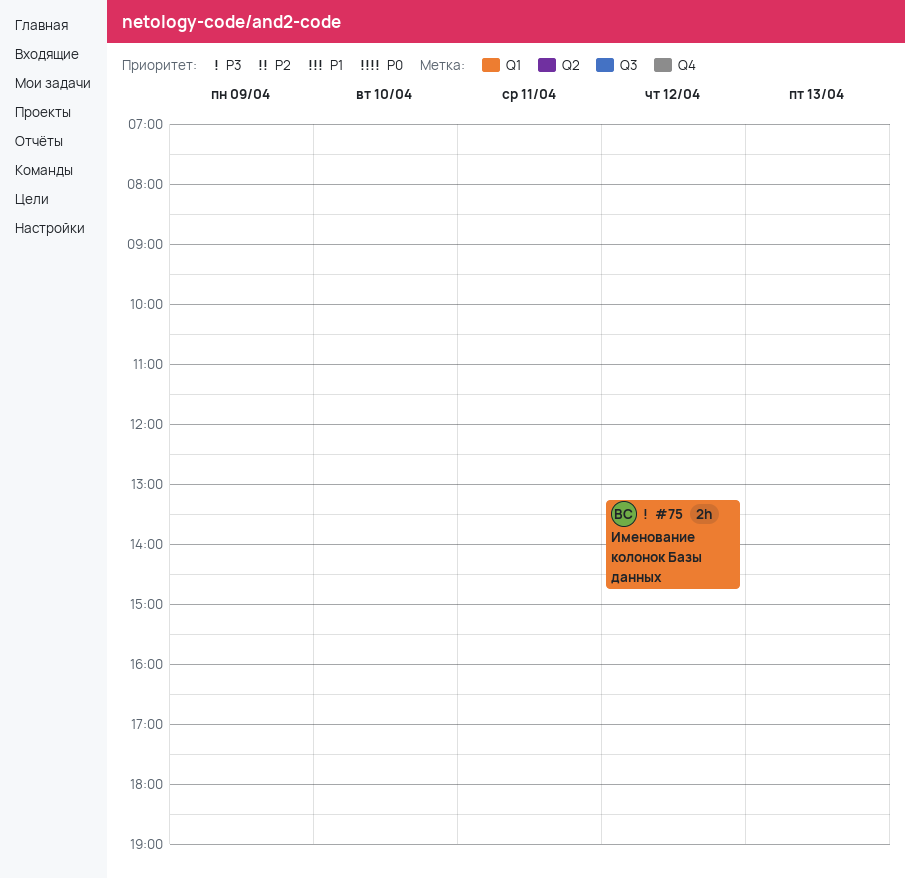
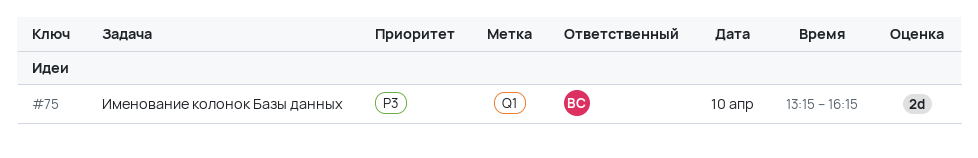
#75, estimate: 2h -> 2d
#75, day: Apr 12 -> Apr 10
#75, ends: 14:45 -> 16:15

